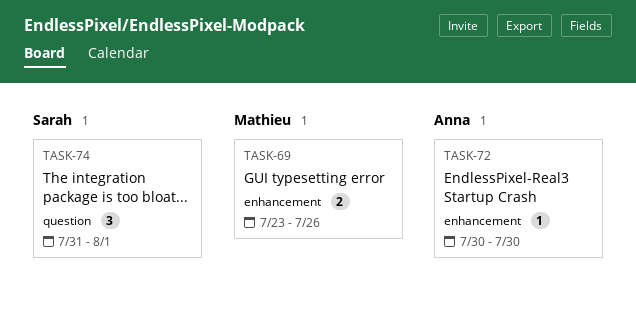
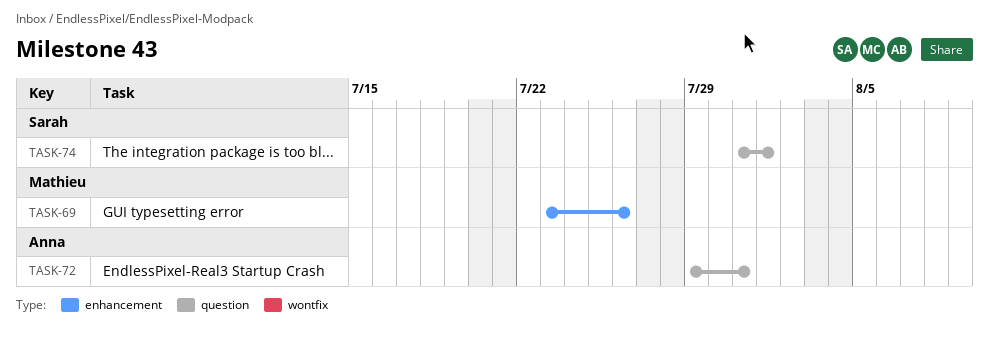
TASK-72, label: enhancement -> question
TASK-72, start: Jul 30 -> Jul 29
TASK-72, due: Jul 30 -> Jul 31

